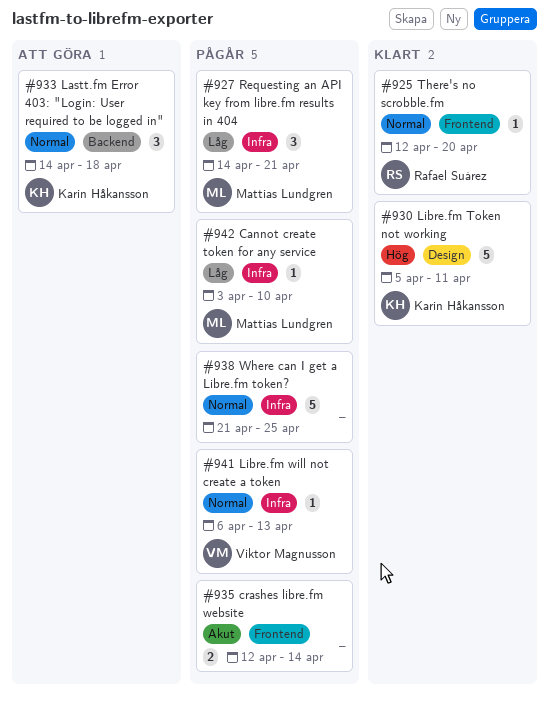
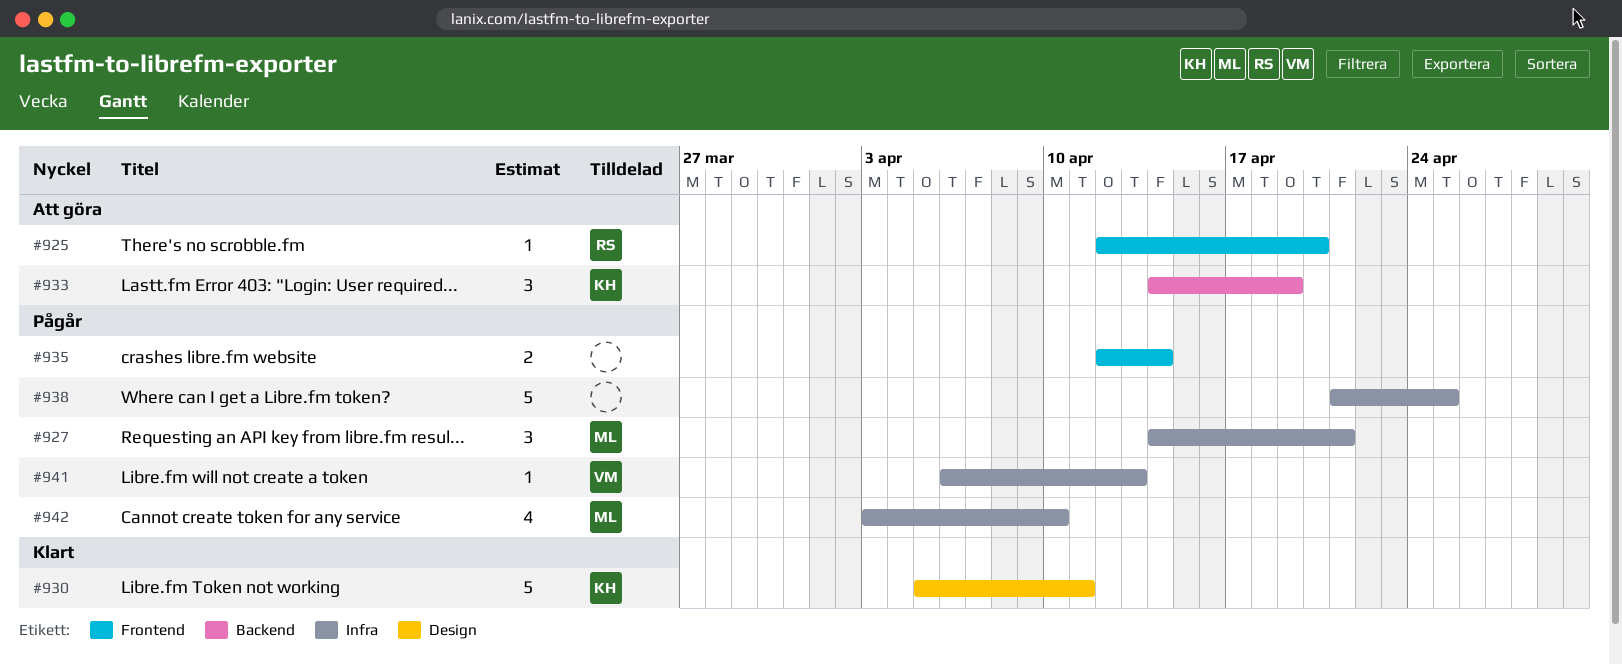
#925, status: Klart -> Att göra
#933, due: Apr 18 -> Apr 19
#942, estimate: 1 -> 4

